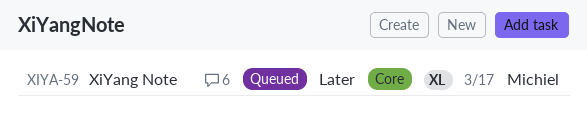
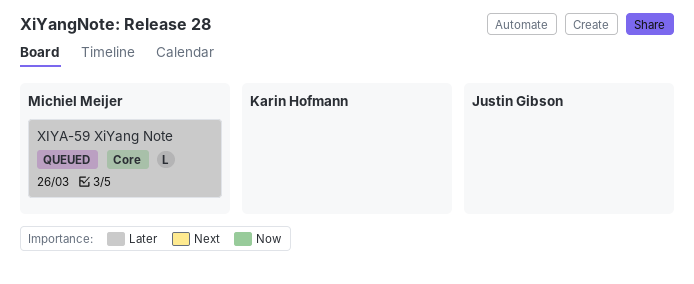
XIYA-59, estimate: XL -> L
XIYA-59, due: Mar 17 -> Mar 26

